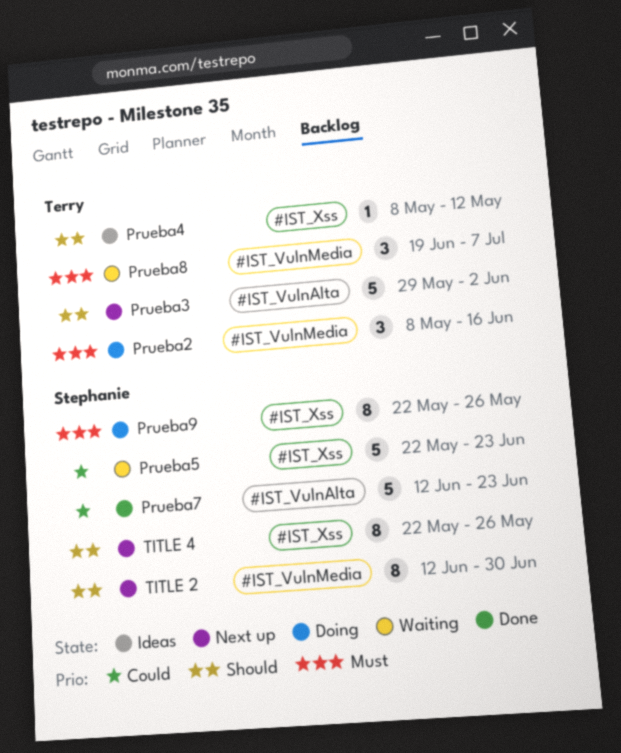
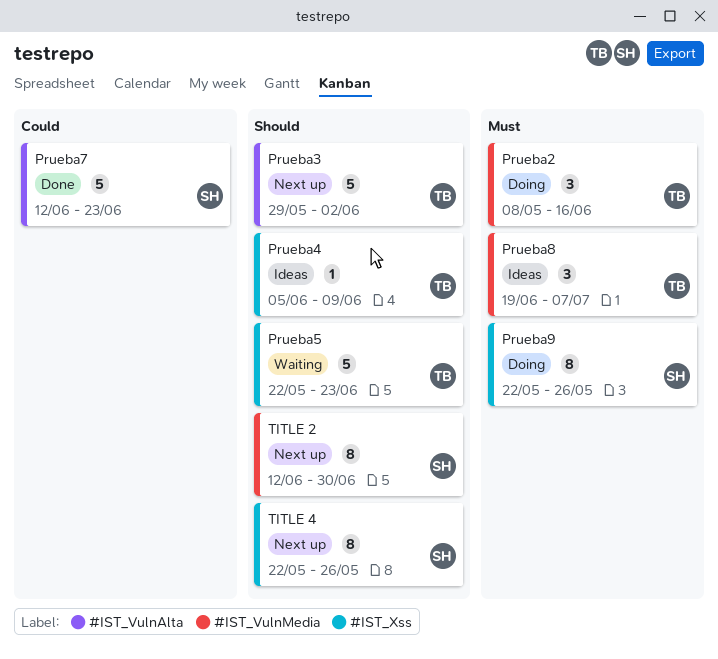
Prueba4, start: May 8 -> Jun 5
Prueba4, due: May 12 -> Jun 9
Prueba5, owner: Stephanie -> Terry
Prueba5, priority: Could -> Should
Prueba8, status: Waiting -> Ideas

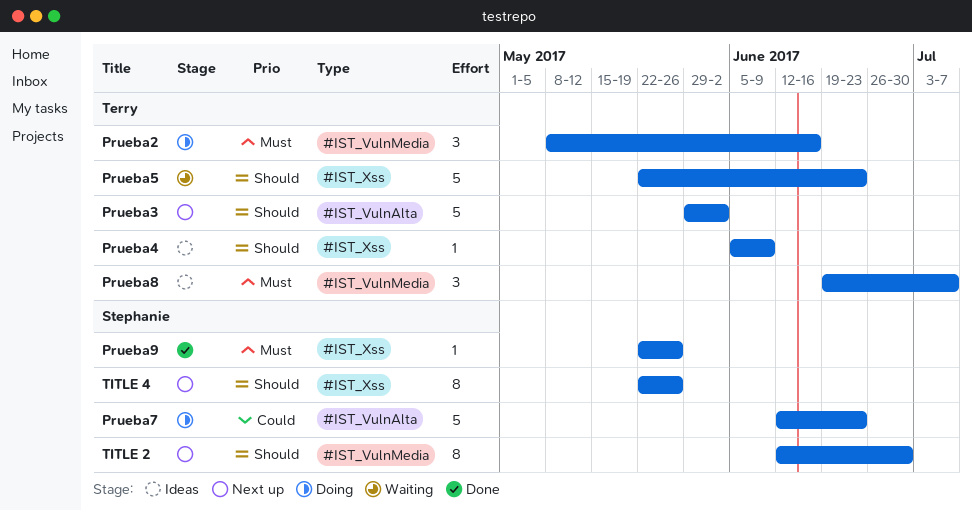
Prueba7, status: Done -> Doing
Prueba9, status: Doing -> Done
Prueba9, estimate: 8 -> 1

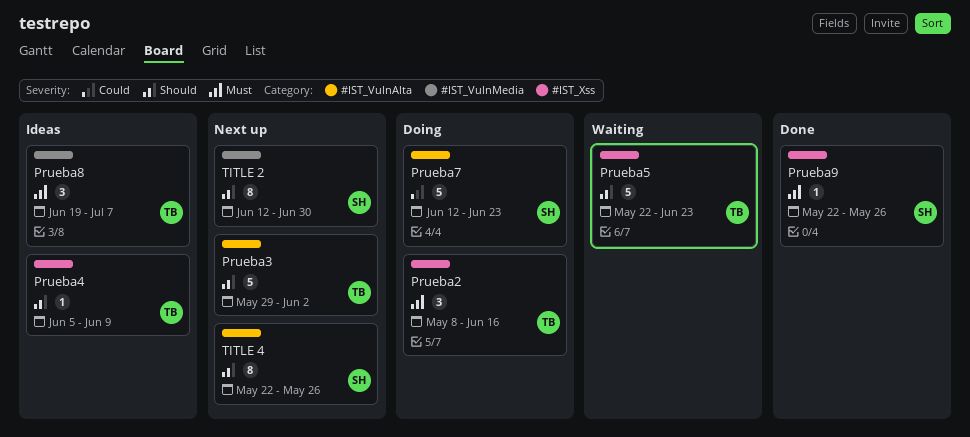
Prueba2, label: #IST_VulnMedia -> #IST_Xss
TITLE 4, label: #IST_Xss -> #IST_VulnAlta

